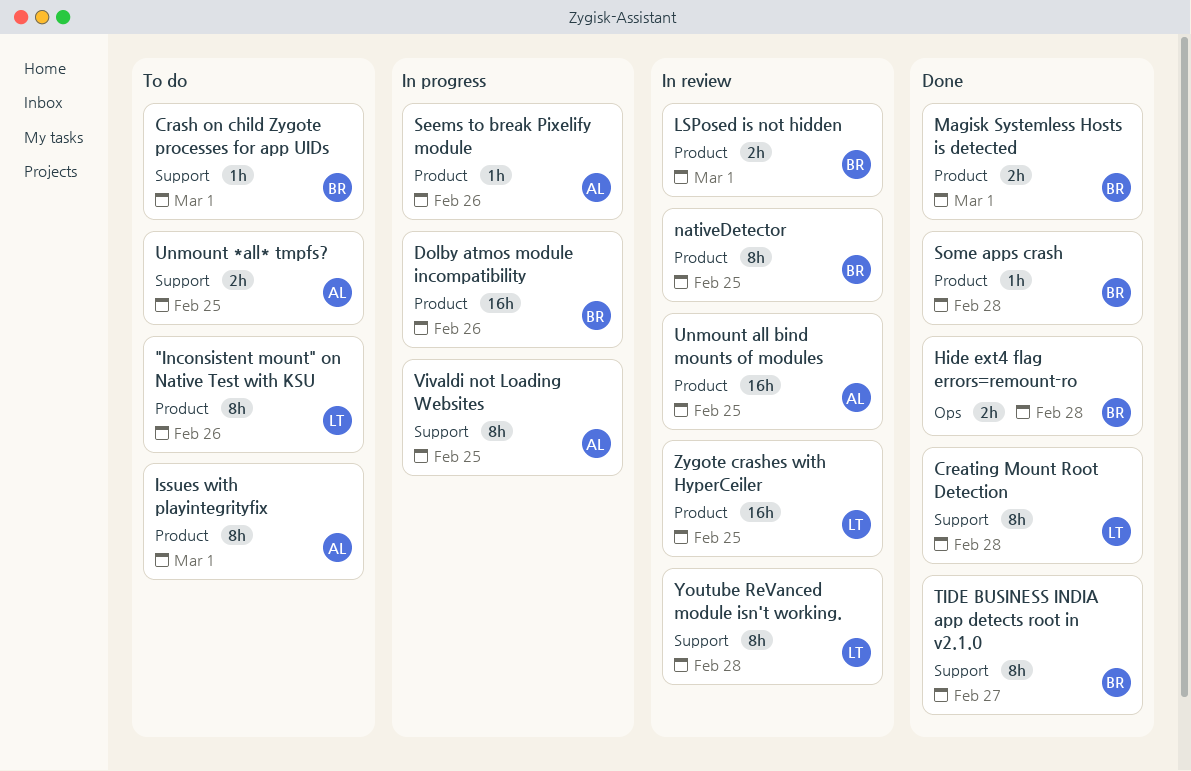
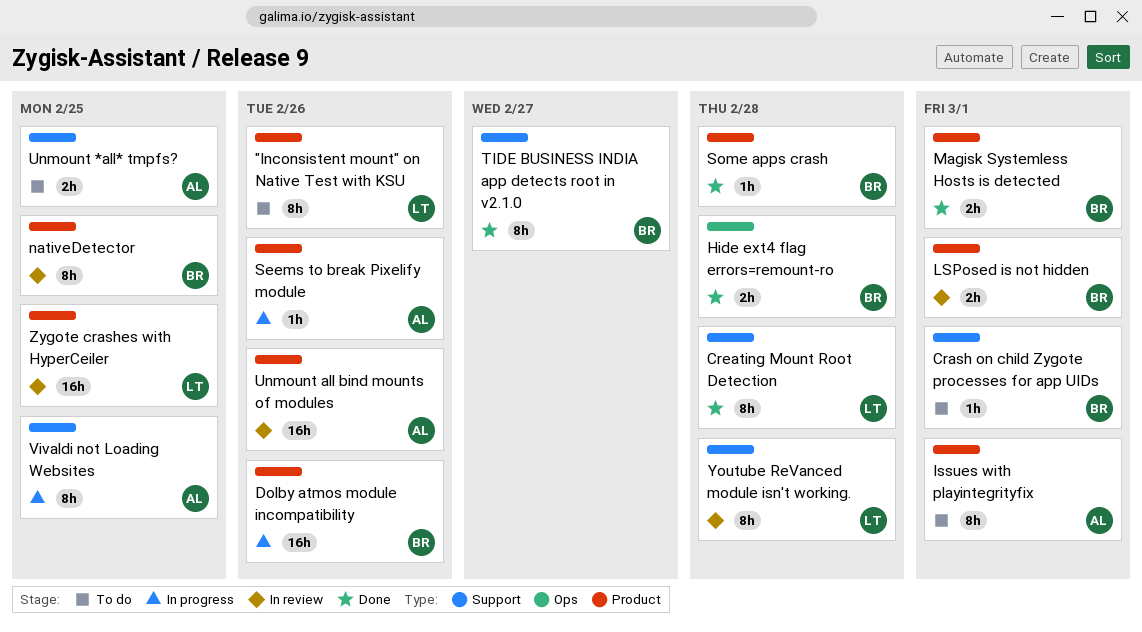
Unmount all bind mounts of modules, due: Feb 25 -> Feb 26

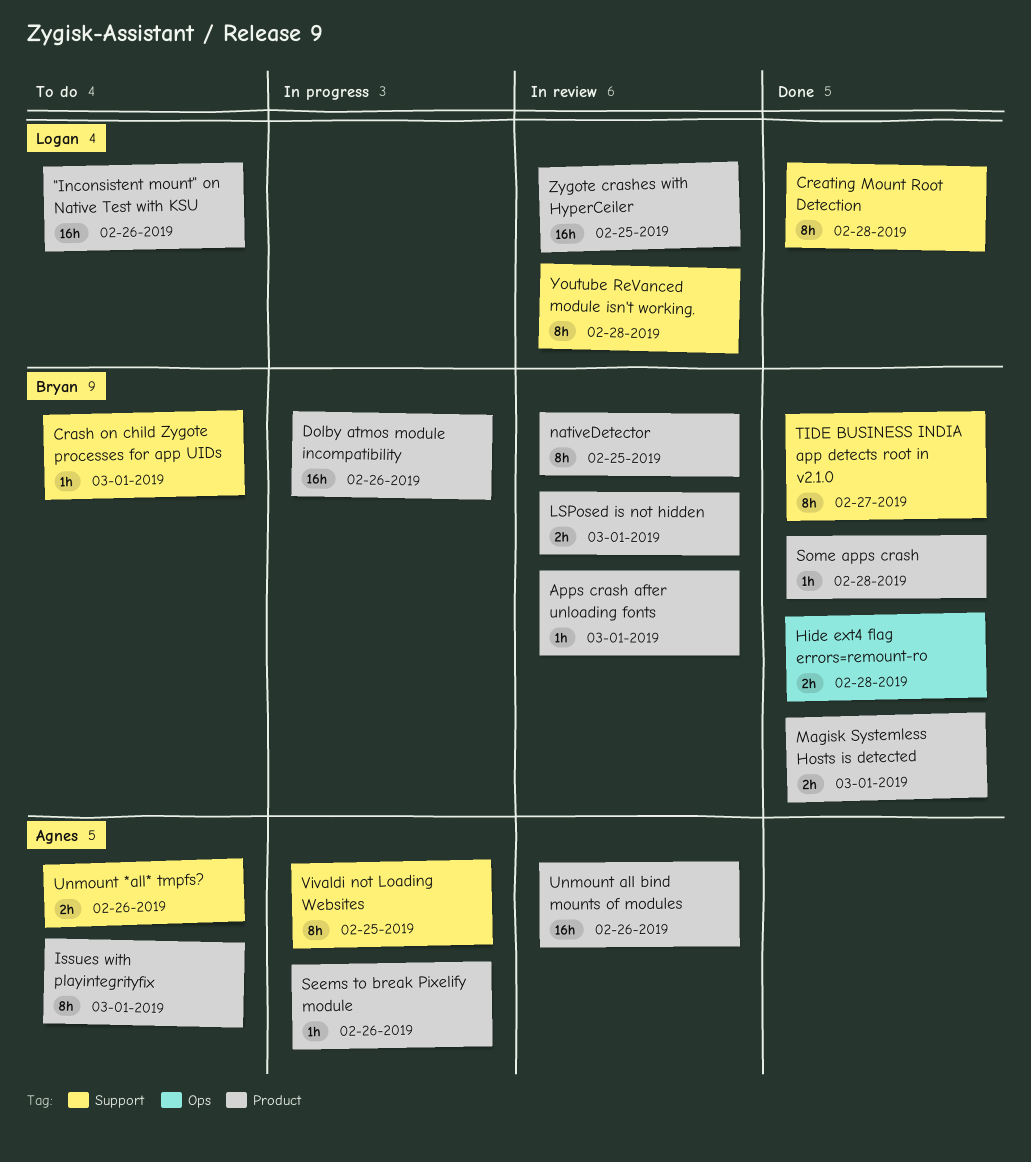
"Inconsistent mount" on Native Test with KSU, estimate: 8h -> 16h
Apps crash after unloading fonts: none -> present
Unmount *all* tmpfs?, due: Feb 25 -> Feb 26

